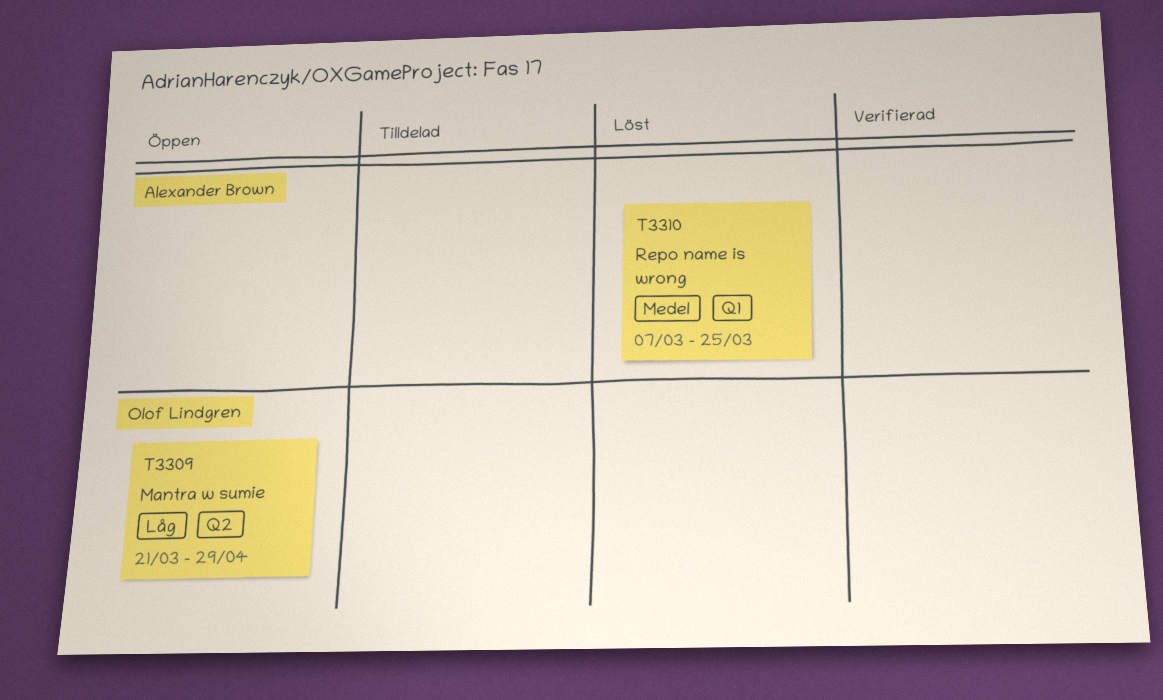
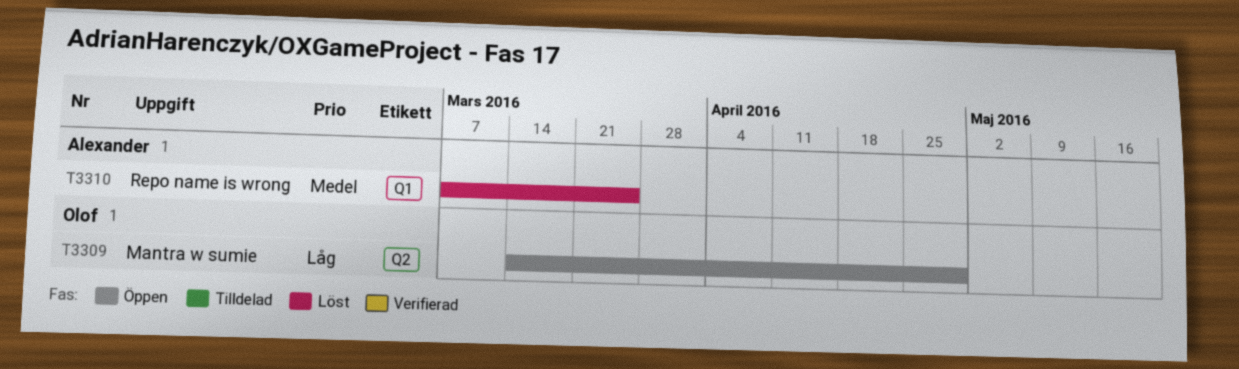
T3309, start: Mar 21 -> Mar 14

